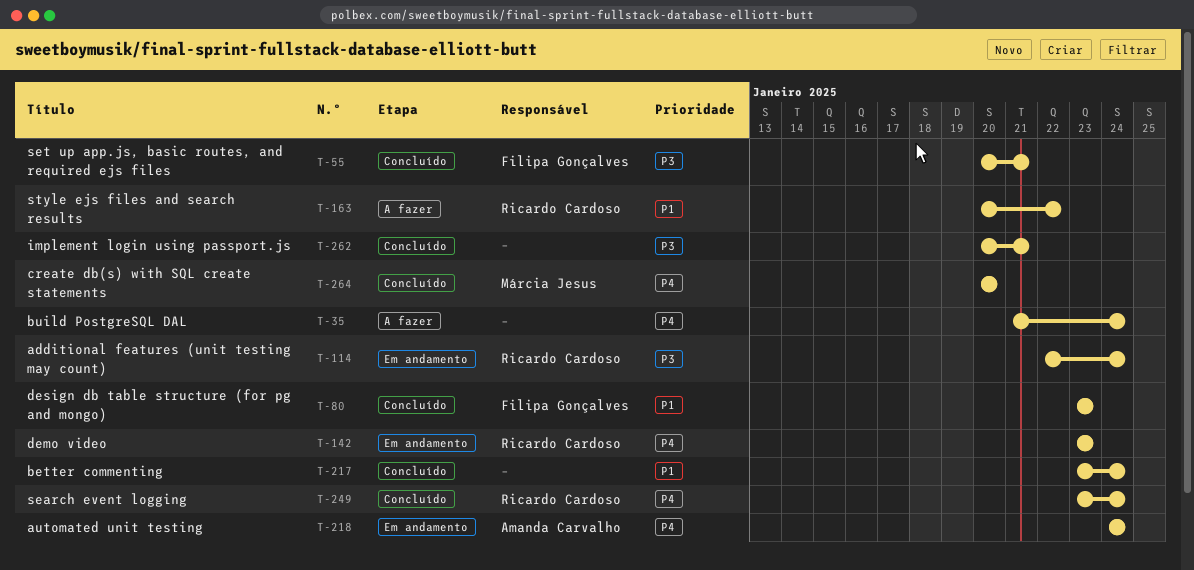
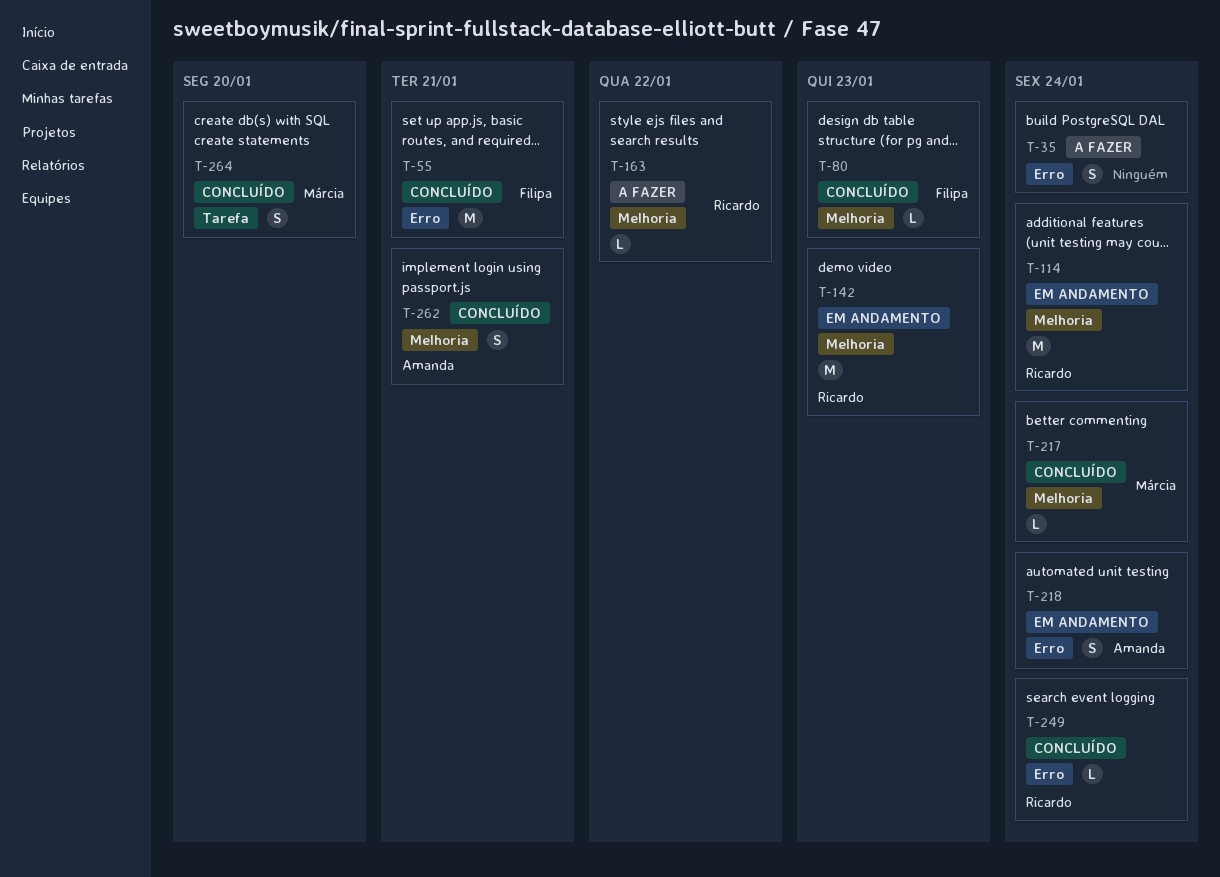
T-217, owner: none -> Márcia Jesus
T-262, owner: none -> Amanda Carvalho

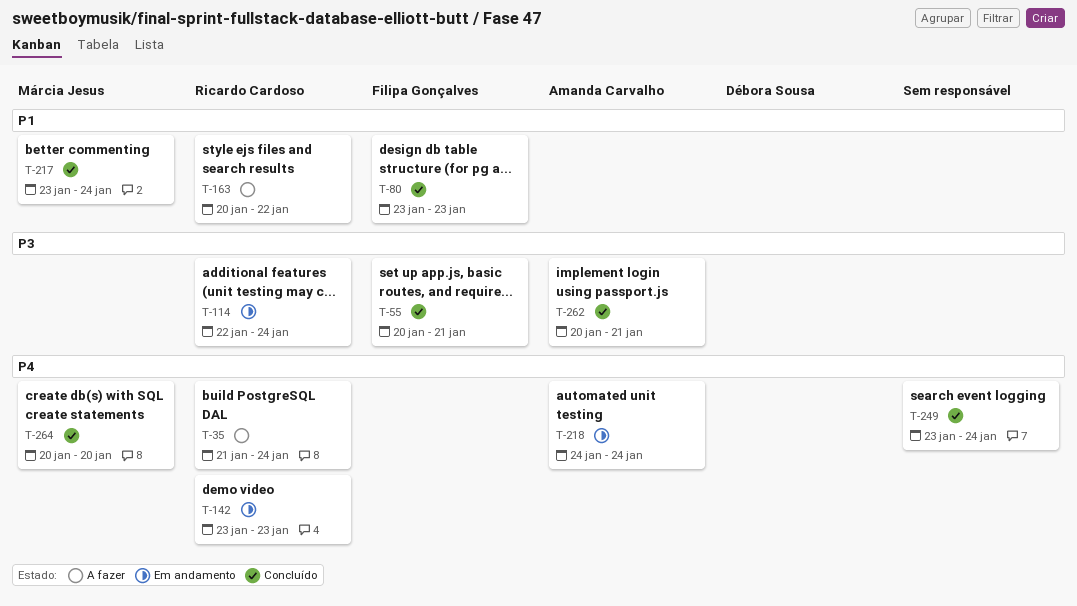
T-35, owner: none -> Ricardo Cardoso
T-249, owner: Ricardo Cardoso -> none

